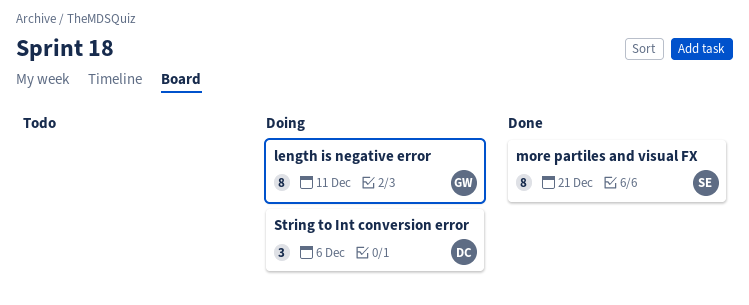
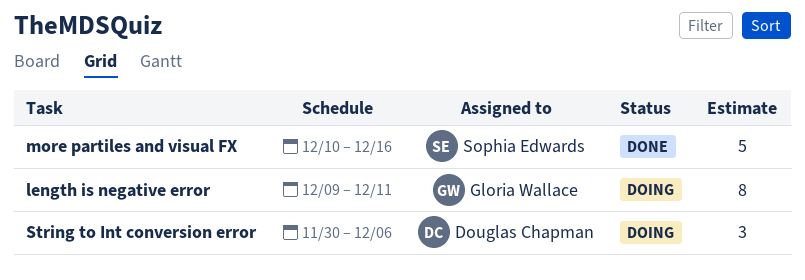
more partiles and visual FX, estimate: 8 -> 5
more partiles and visual FX, due: Dec 21 -> Dec 16

